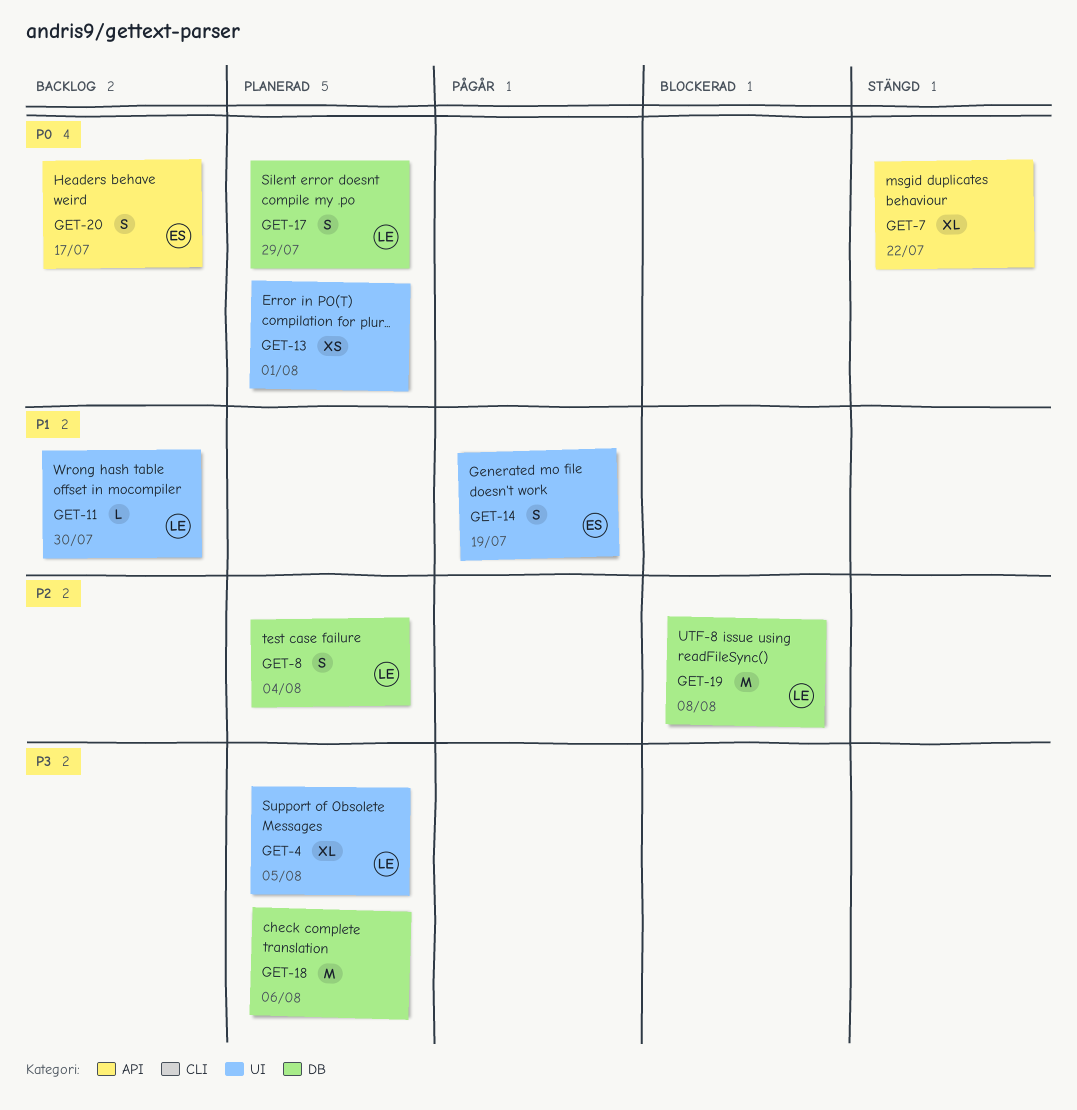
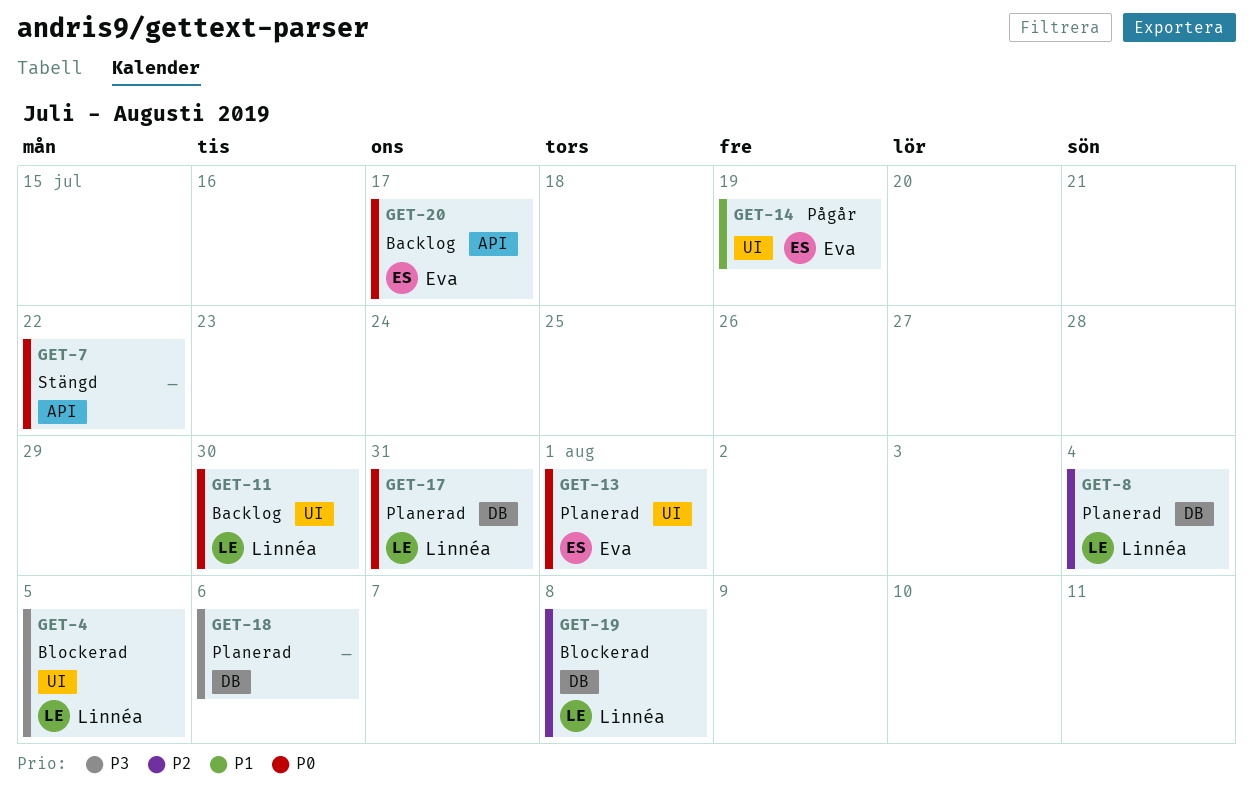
GET-4, status: Planerad -> Blockerad
GET-11, priority: P1 -> P0
GET-13, owner: none -> Eva
GET-17, due: Jul 29 -> Jul 31

